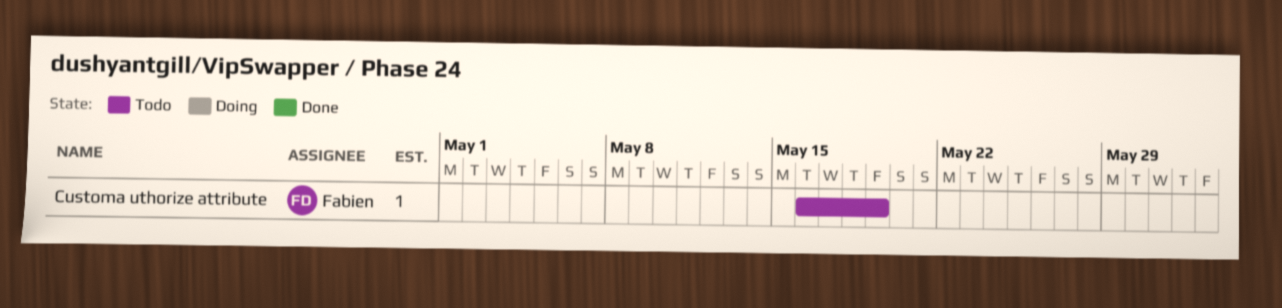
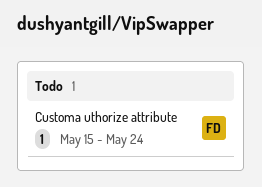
Customa uthorize attribute, start: May 16 -> May 15
Customa uthorize attribute, due: May 19 -> May 24

